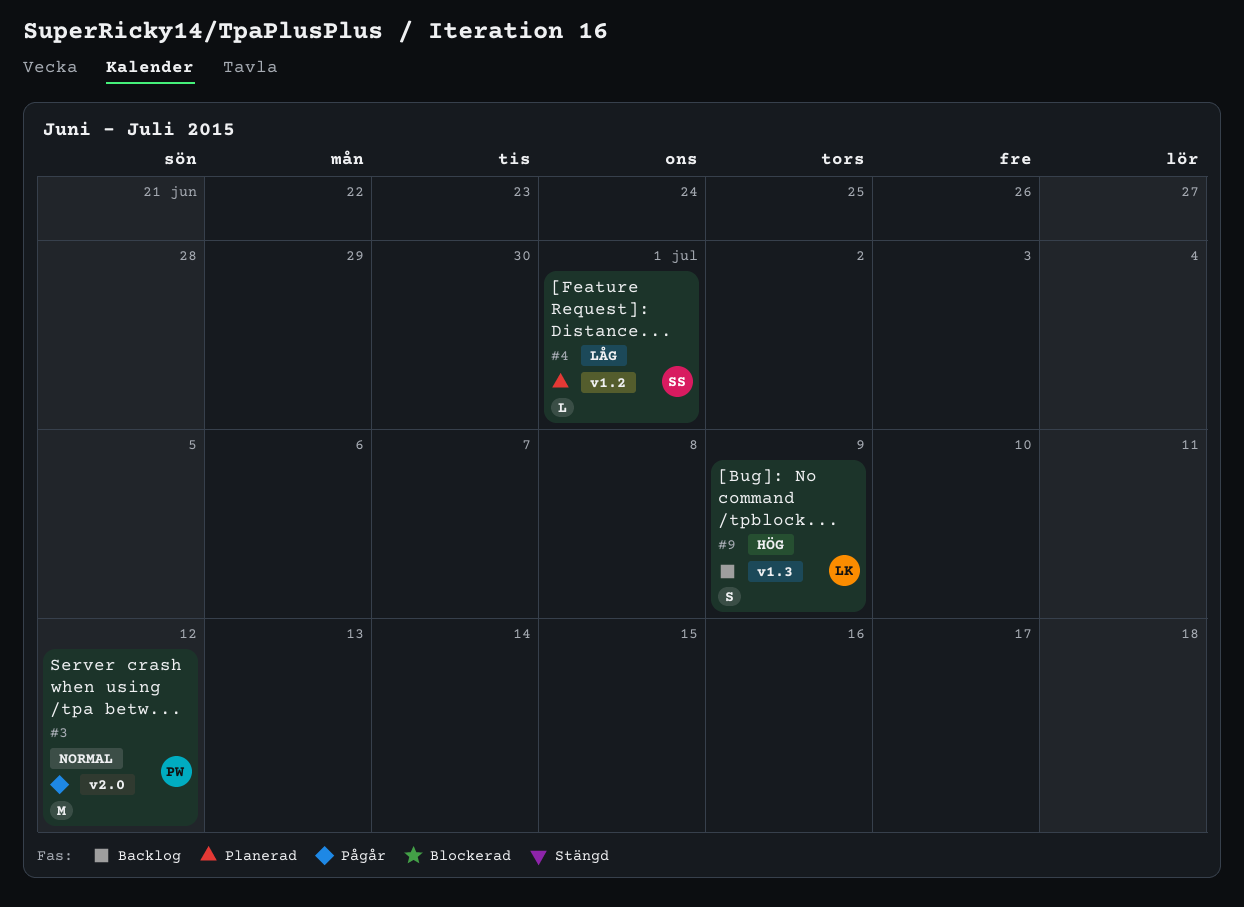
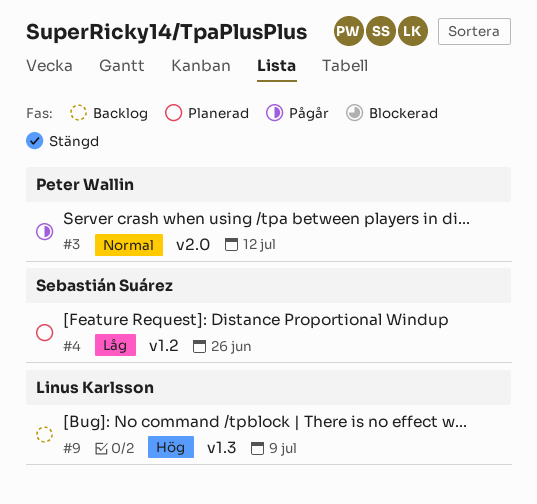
#4, due: Jul 1 -> Jun 26

